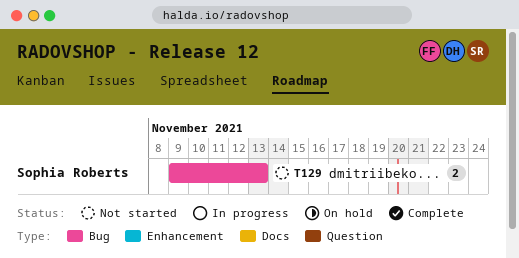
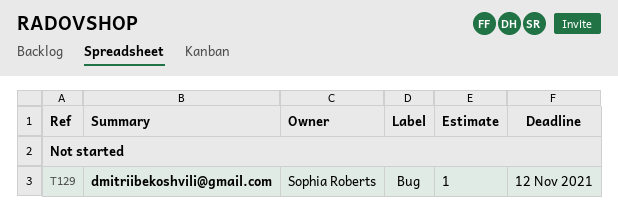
T129, estimate: 2 -> 1
T129, due: Nov 13 -> Nov 12

